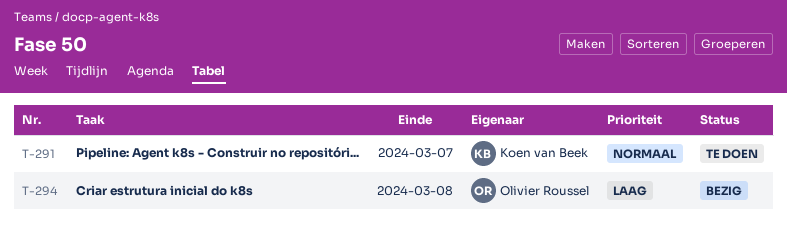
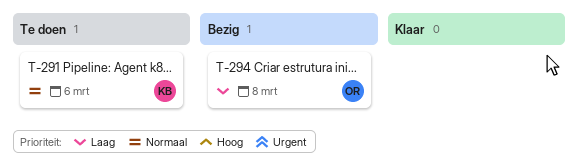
T-291, due: Mar 7 -> Mar 6

